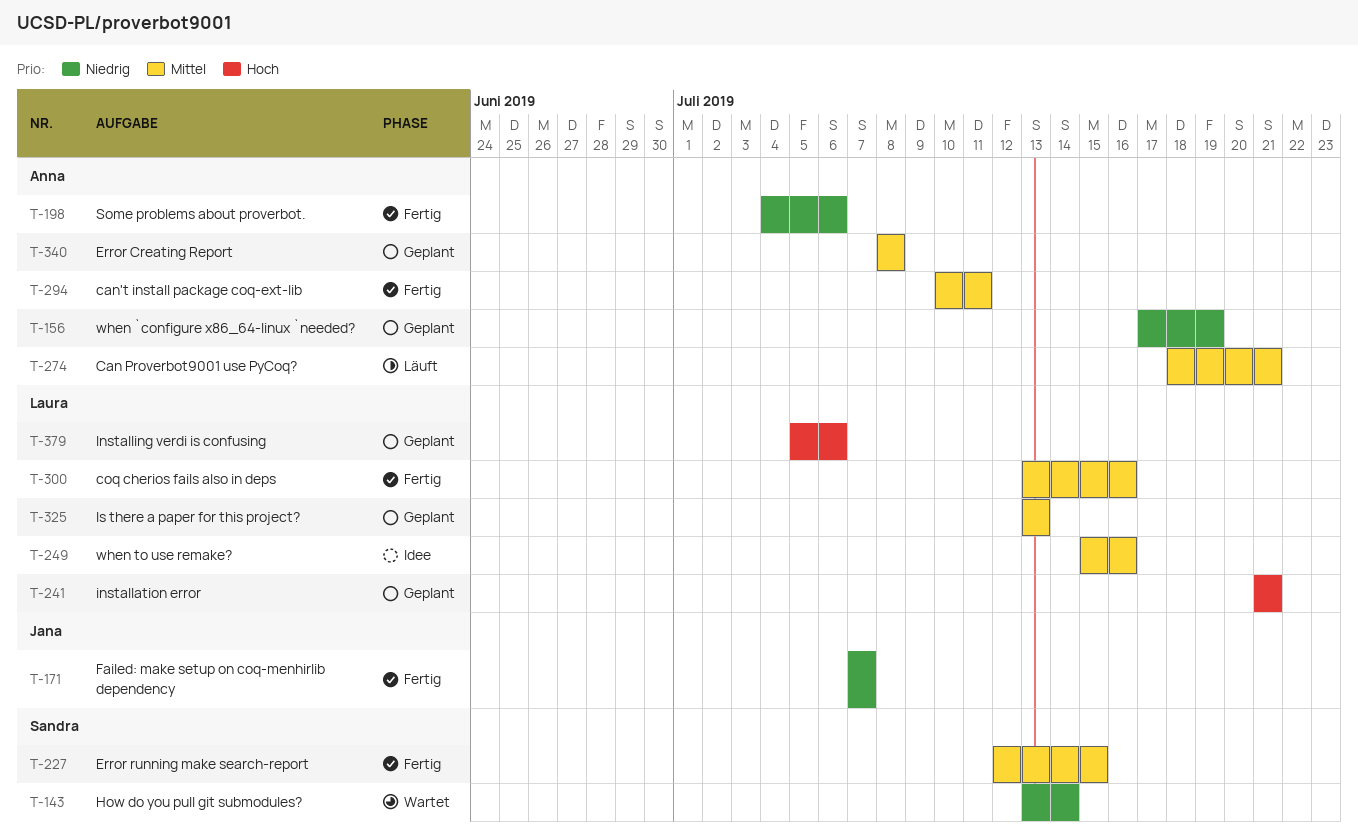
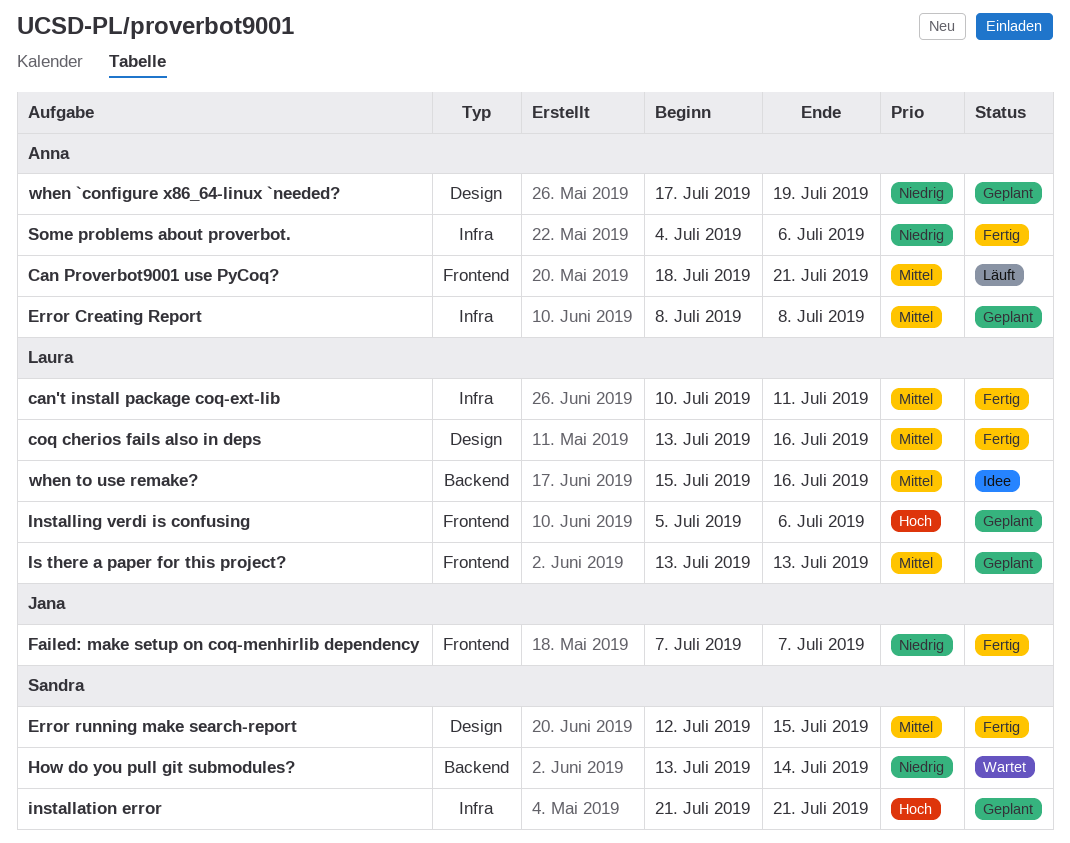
can't install package coq-ext-lib, owner: Anna -> Laura
installation error, owner: Laura -> Sandra

